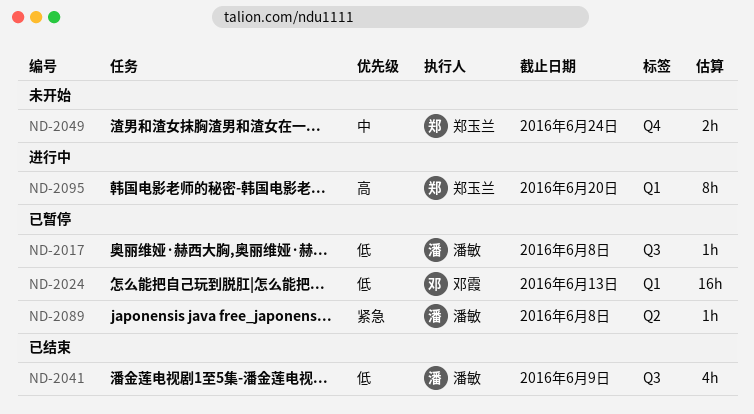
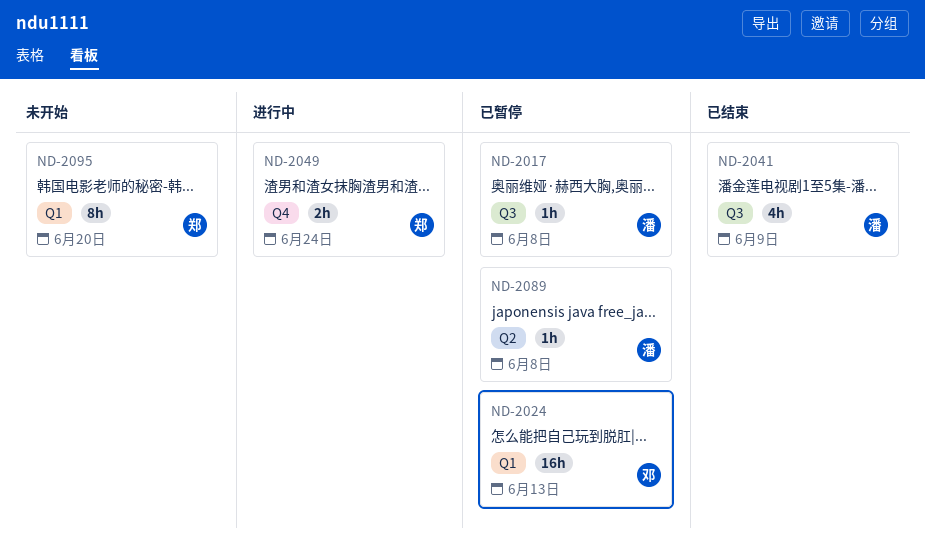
ND-2049, status: 未开始 -> 进行中
ND-2095, status: 进行中 -> 未开始

